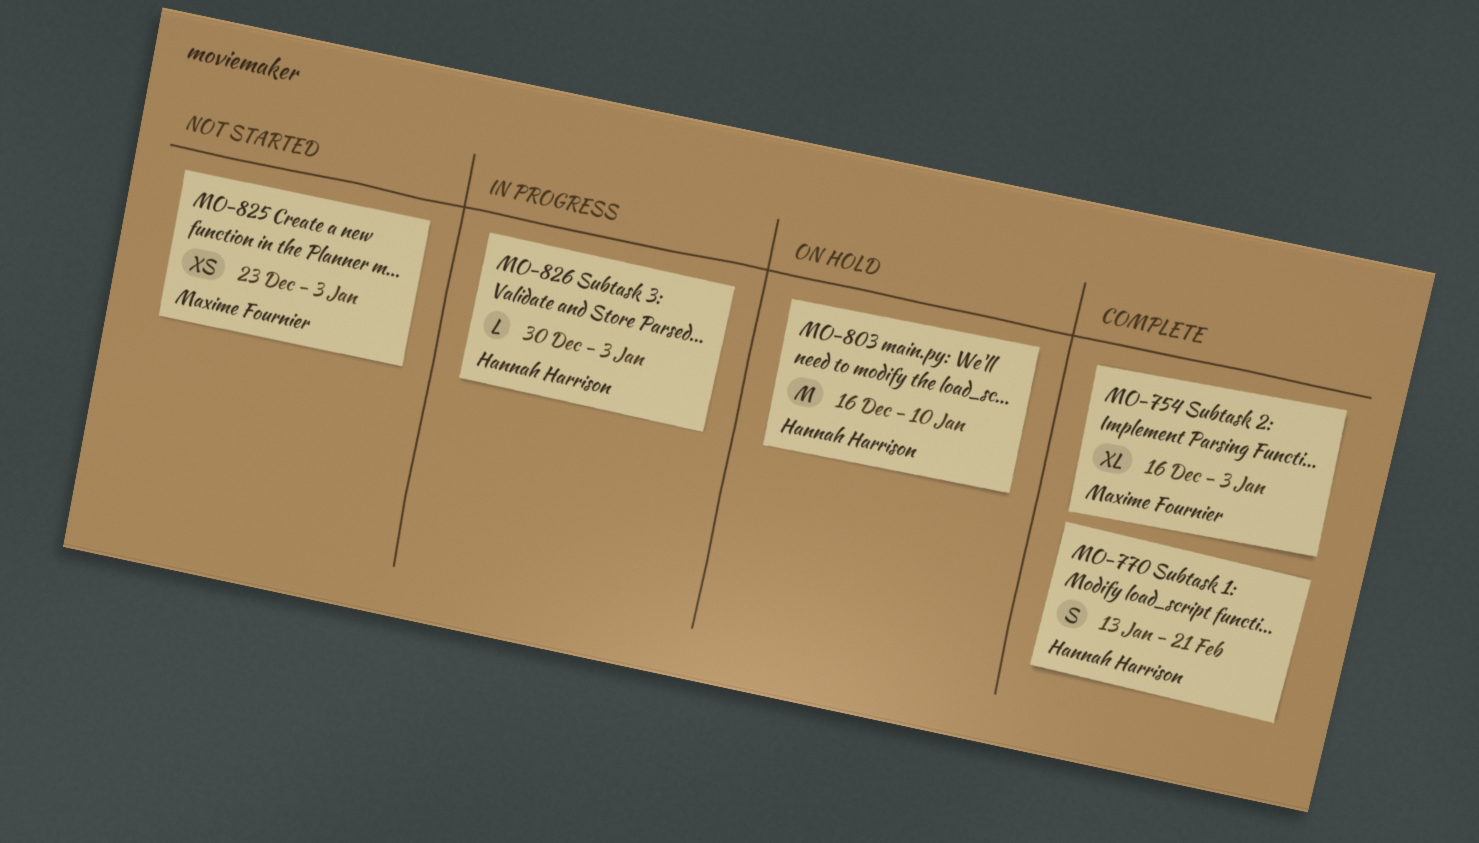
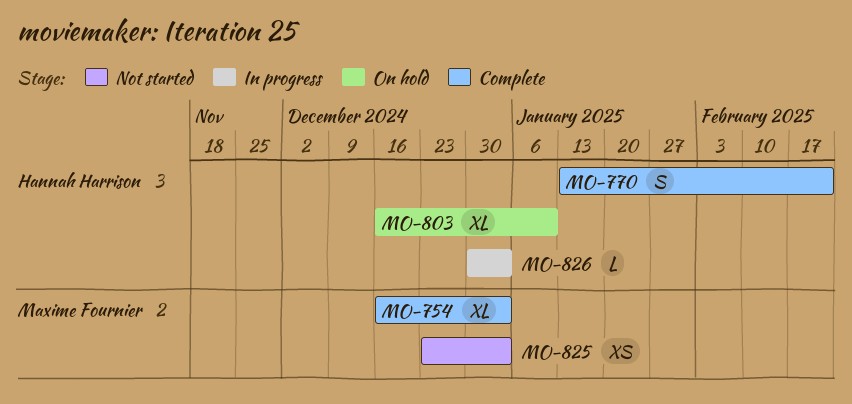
MO-803, estimate: M -> XL

